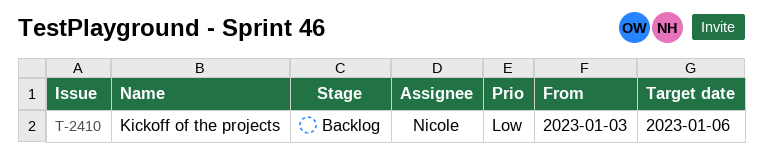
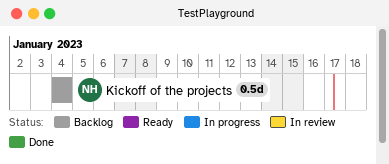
Kickoff of the projects, start: Jan 3 -> Jan 4
Kickoff of the projects, due: Jan 6 -> Jan 4

